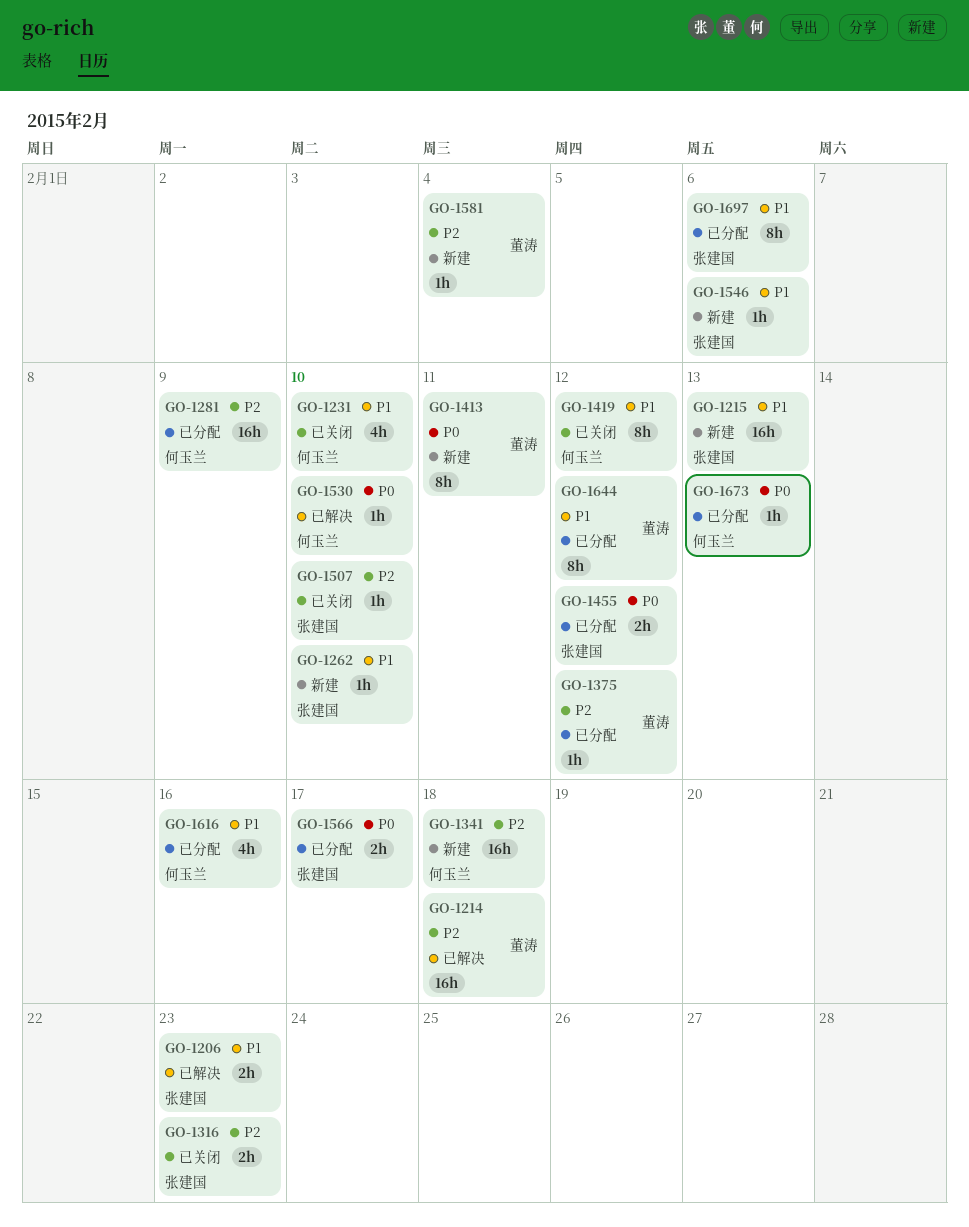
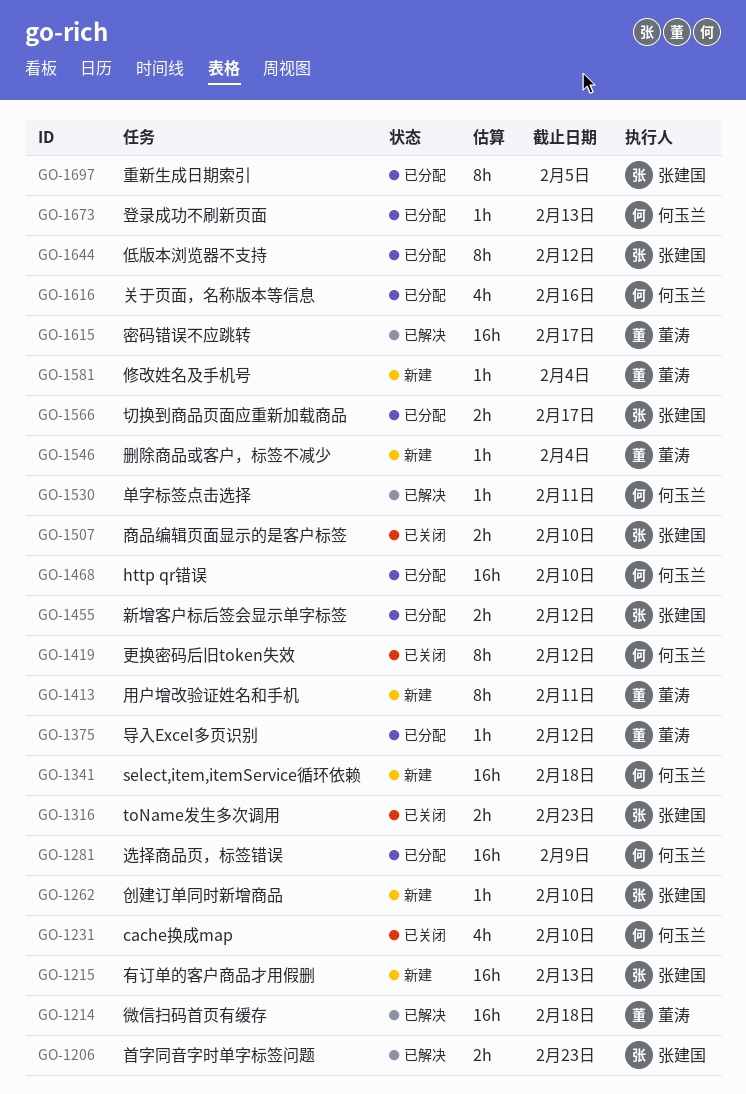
GO-1468: none -> present
GO-1507, estimate: 1h -> 2h
GO-1530, due: Feb 10 -> Feb 11
GO-1546, owner: 张建国 -> 董涛
GO-1546, due: Feb 6 -> Feb 4
GO-1615: none -> present
GO-1644, owner: 董涛 -> 张建国
GO-1697, due: Feb 6 -> Feb 5

